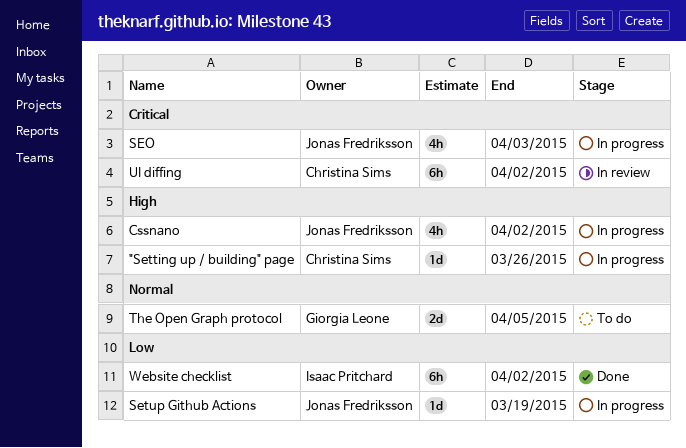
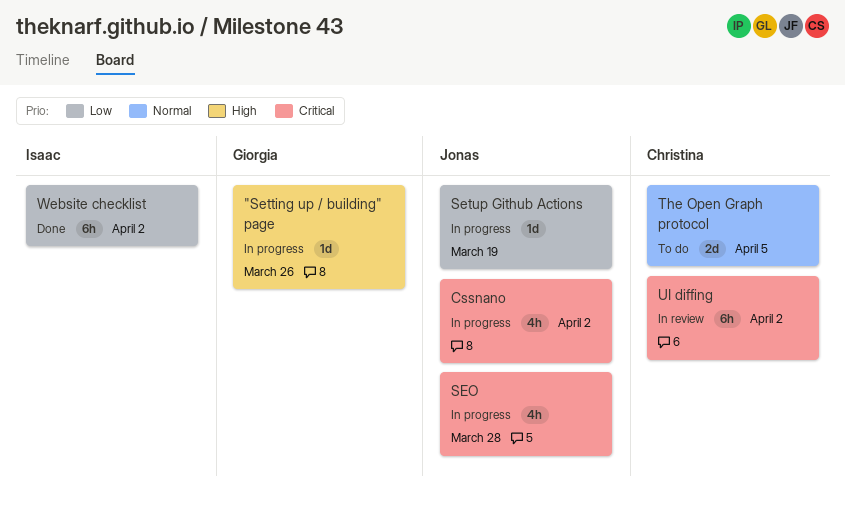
"Setting up / building" page, owner: Christina Sims -> Giorgia Leone
Cssnano, priority: High -> Critical
SEO, due: Apr 3 -> Mar 28
The Open Graph protocol, owner: Giorgia Leone -> Christina Sims

